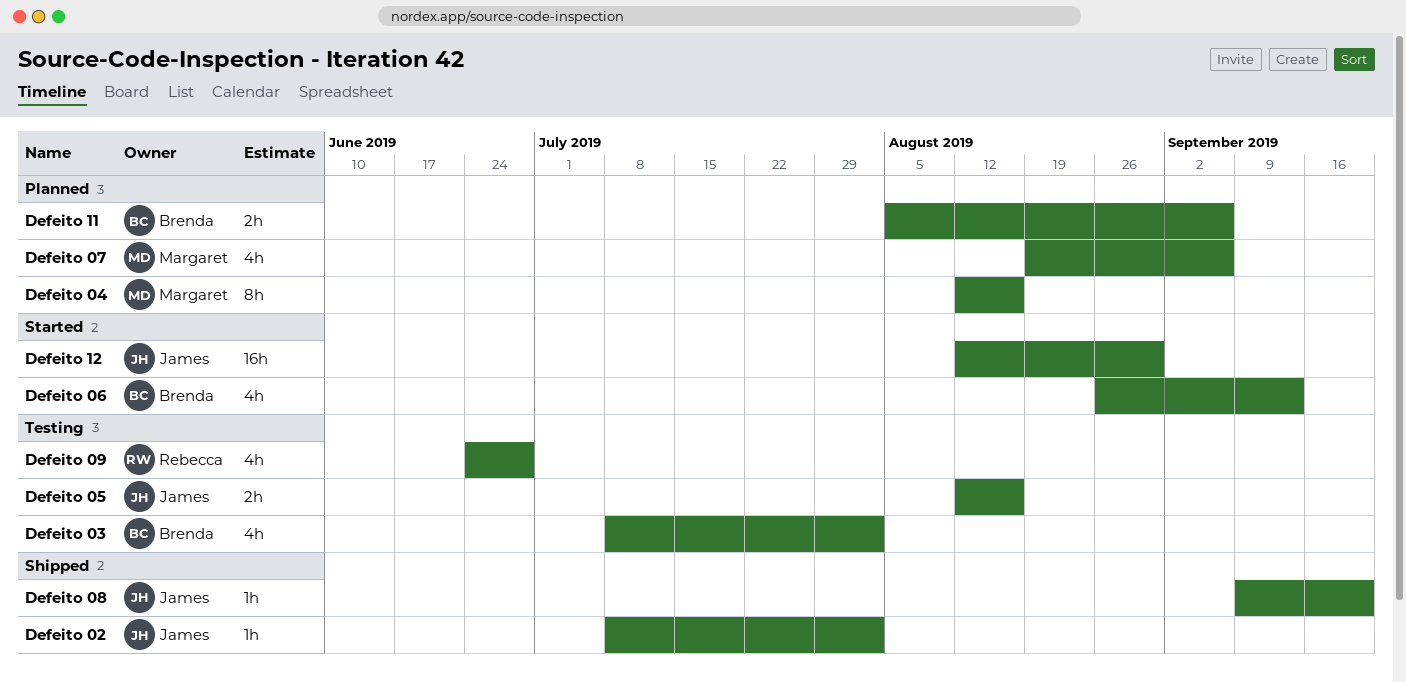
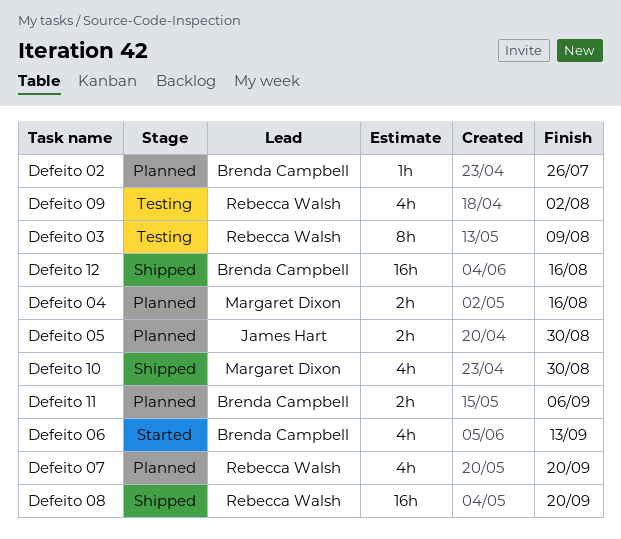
Defeito 02, status: Shipped -> Planned
Defeito 02, owner: James Hart -> Brenda Campbell
Defeito 02, due: Aug 2 -> Jul 26
Defeito 03, owner: Brenda Campbell -> Rebecca Walsh
Defeito 03, estimate: 4h -> 8h
Defeito 03, due: Aug 2 -> Aug 9
Defeito 04, estimate: 8h -> 2h
Defeito 05, status: Testing -> Planned
Defeito 05, due: Aug 16 -> Aug 30
Defeito 07, owner: Margaret Dixon -> Rebecca Walsh
Defeito 07, due: Sep 6 -> Sep 20
Defeito 08, owner: James Hart -> Rebecca Walsh
Defeito 08, estimate: 1h -> 16h
Defeito 09, due: Jun 28 -> Aug 2
Defeito 10: none -> present
Defeito 12, status: Started -> Shipped
Defeito 12, owner: James Hart -> Brenda Campbell
Defeito 12, due: Aug 30 -> Aug 16

